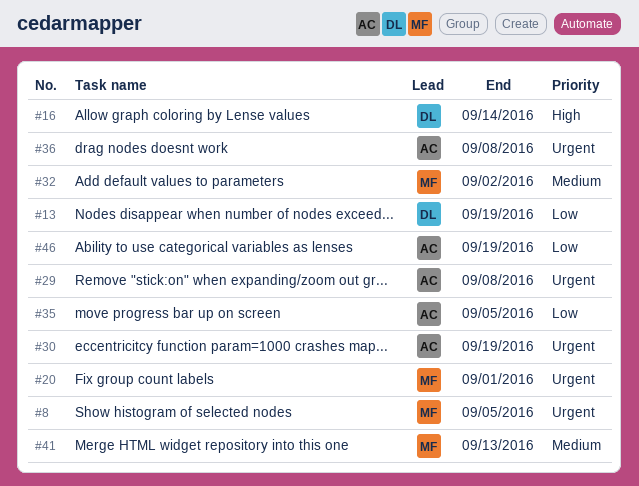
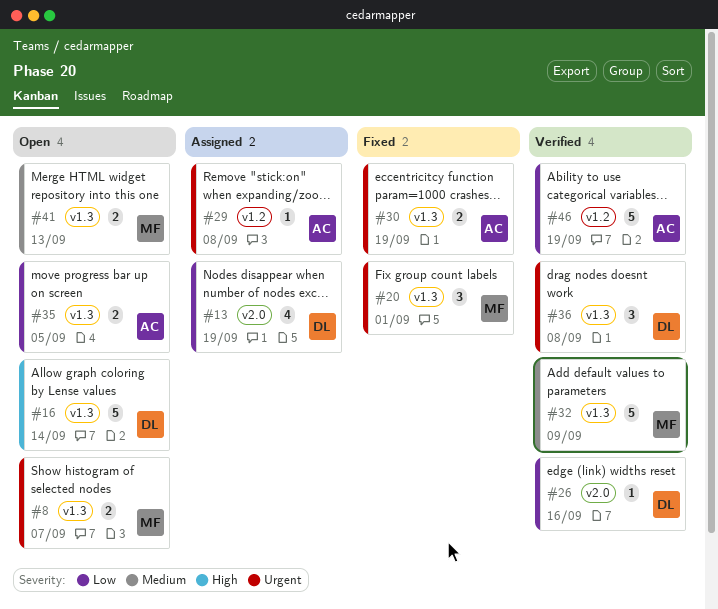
#8, due: Sep 5 -> Sep 7
#26: none -> present
#32, due: Sep 2 -> Sep 9
#36, owner: AC -> DL

